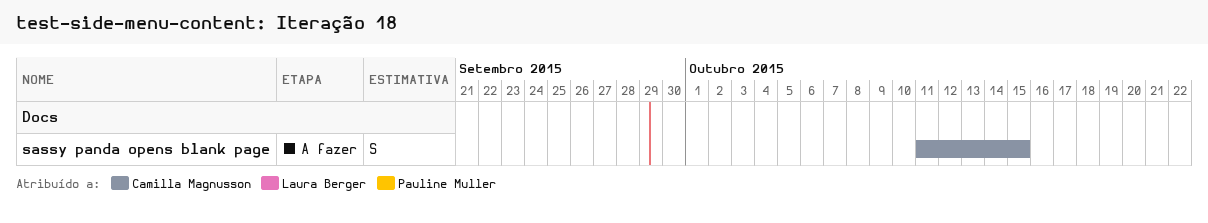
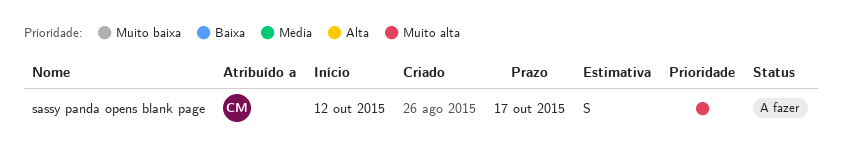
sassy panda opens blank page, start: Oct 11 -> Oct 12
sassy panda opens blank page, due: Oct 15 -> Oct 17

